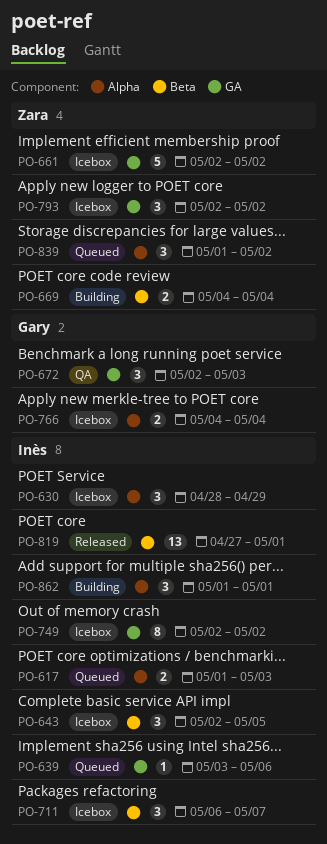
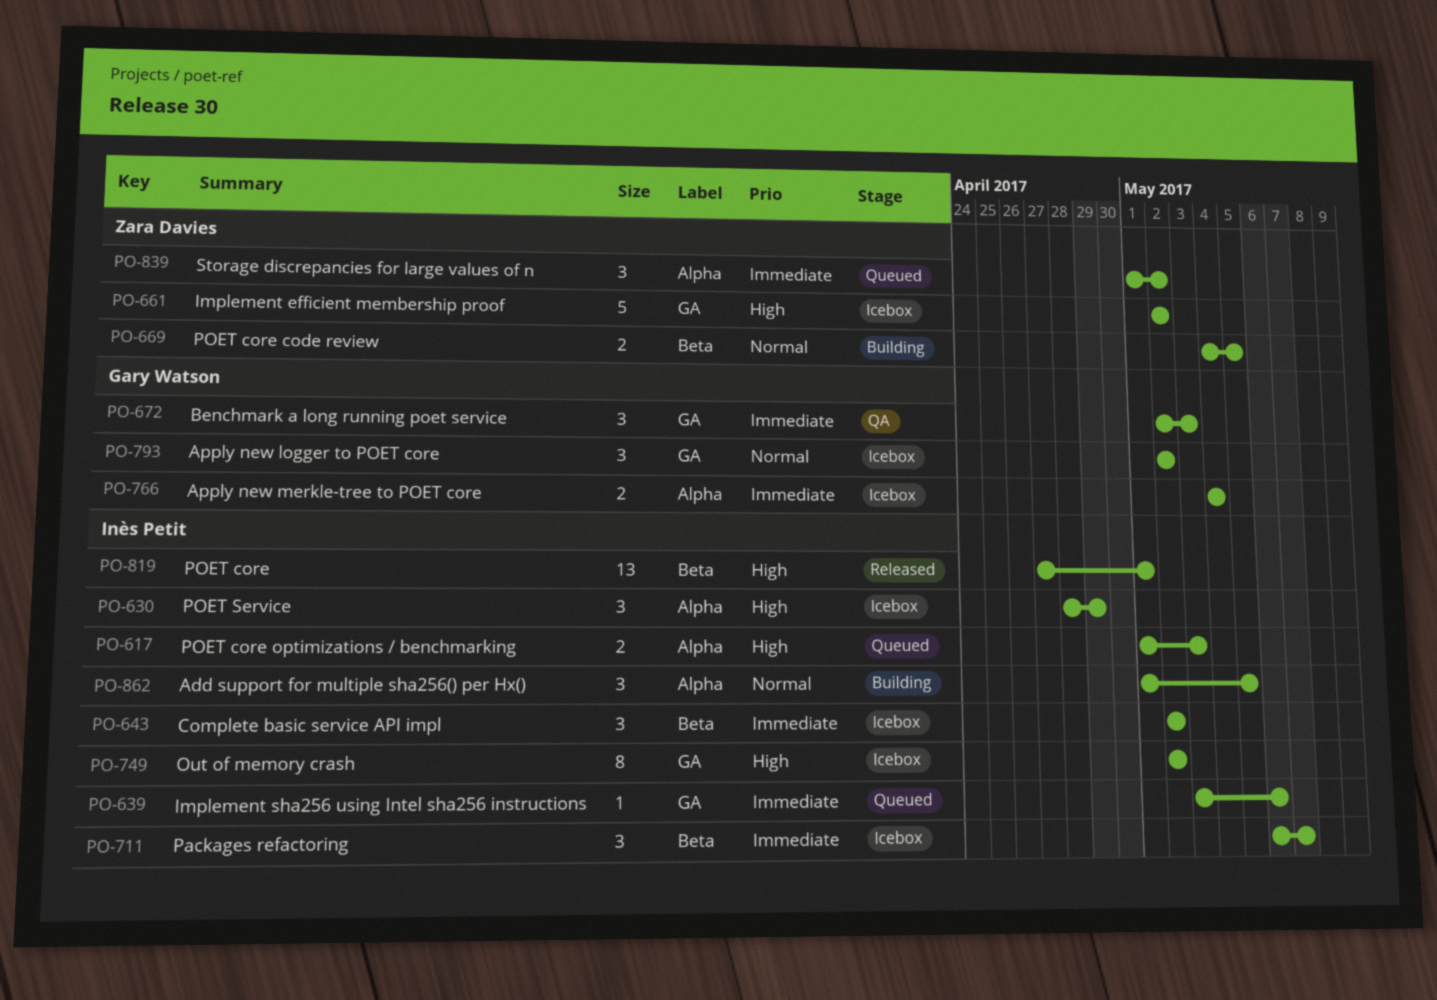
PO-643, due: May 5 -> May 2
PO-669, due: May 4 -> May 5
PO-793, owner: Zara Davies -> Gary Watson
PO-862, due: May 1 -> May 5

